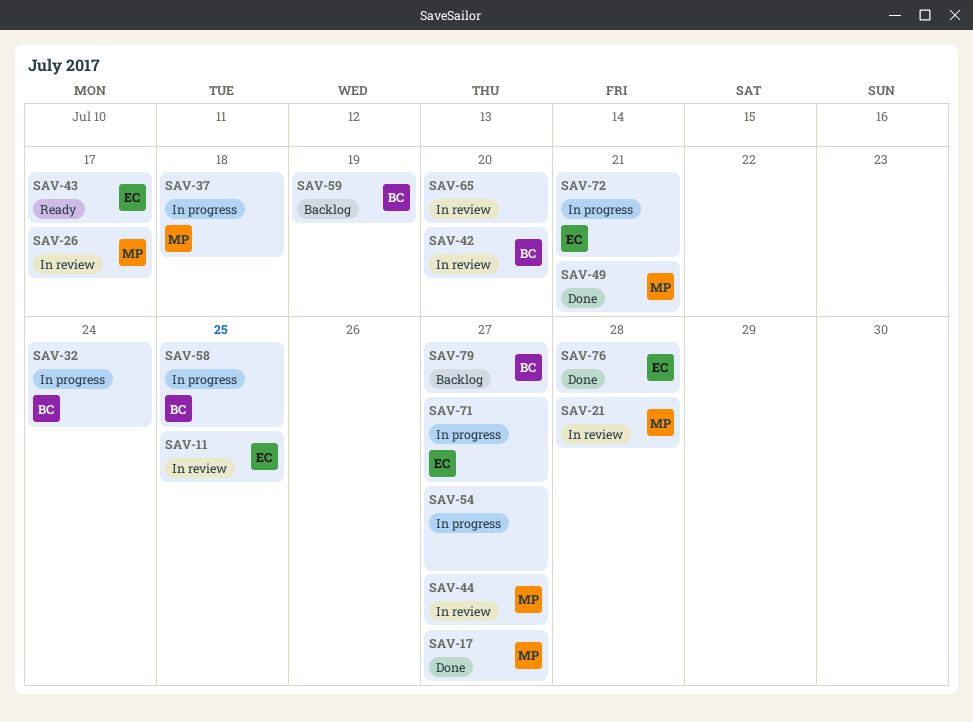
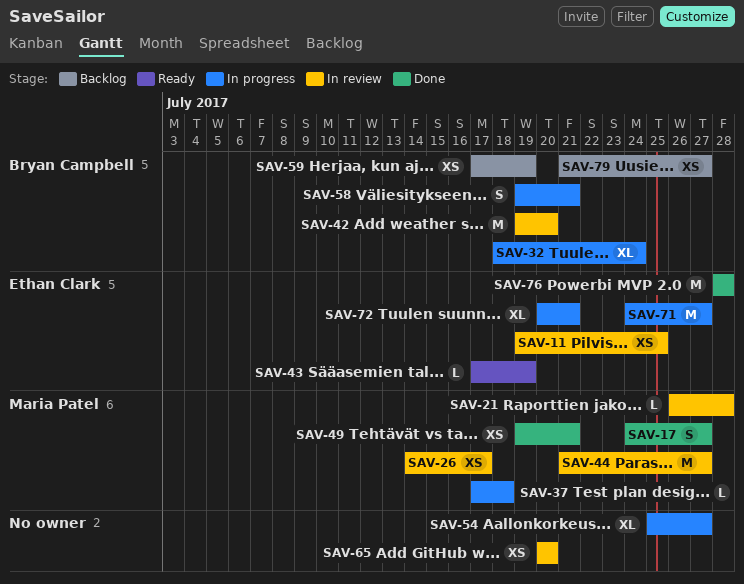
SAV-43, due: Jul 17 -> Jul 19
SAV-58, due: Jul 25 -> Jul 21

